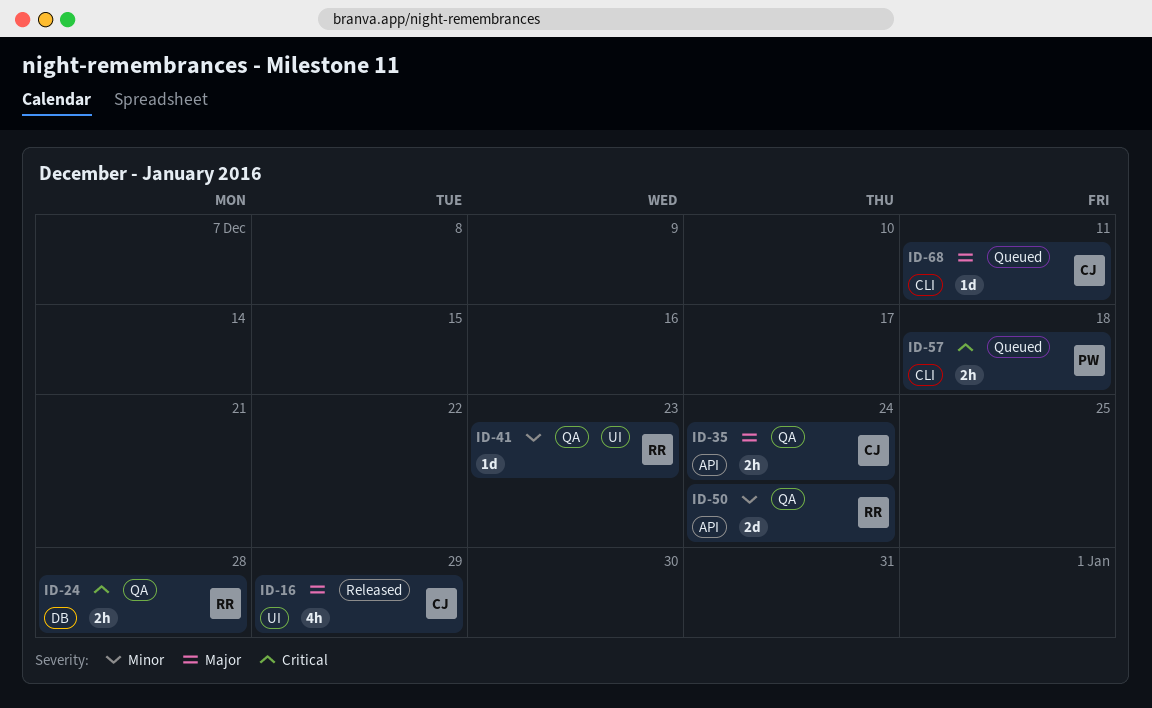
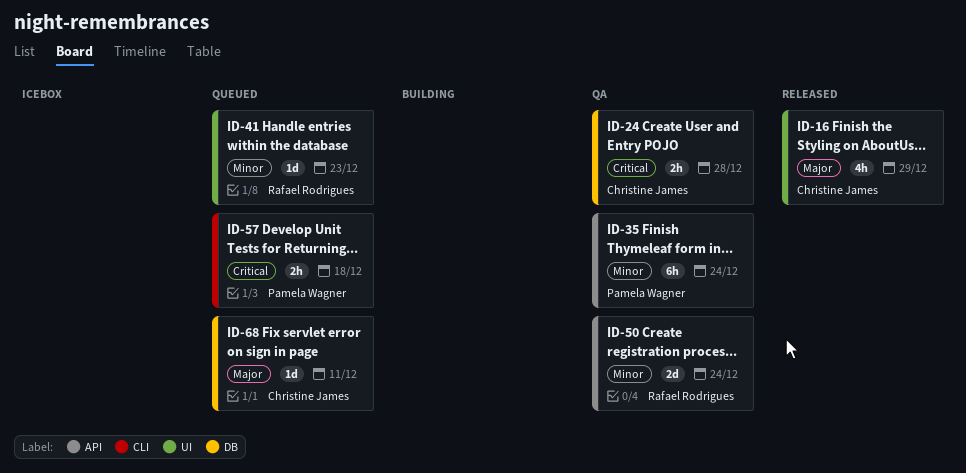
ID-24, owner: Rafael Rodrigues -> Christine James
ID-35, owner: Christine James -> Pamela Wagner
ID-35, priority: Major -> Minor
ID-35, estimate: 2h -> 6h
ID-41, status: QA -> Queued
ID-68, label: CLI -> DB

